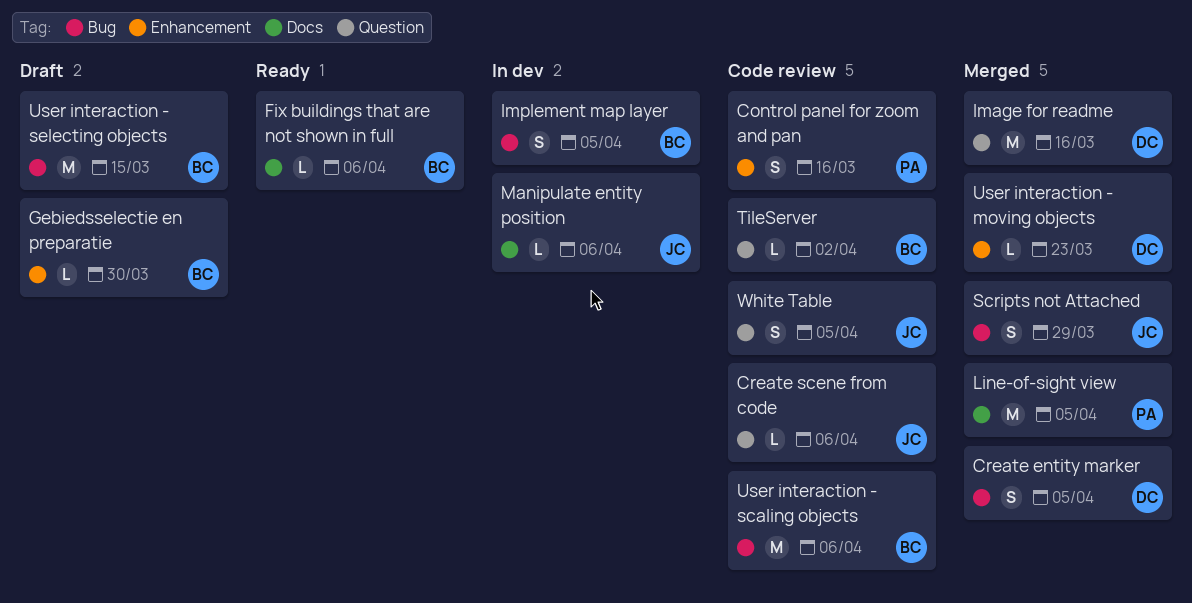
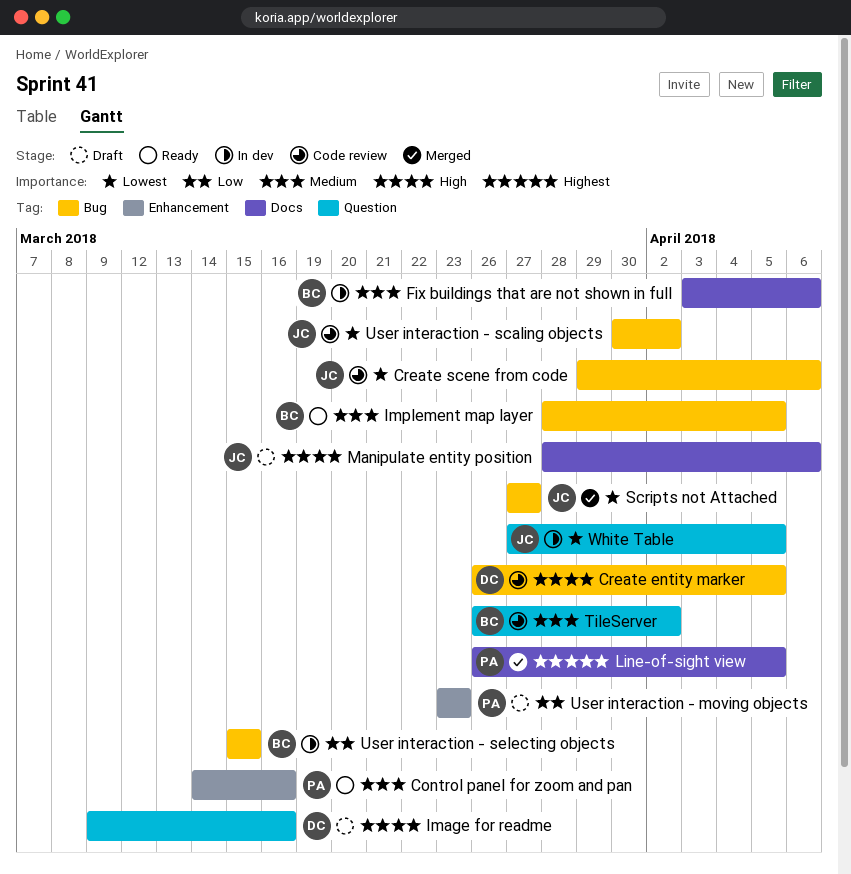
Control panel for zoom and pan, status: Code review -> Ready
Create entity marker, status: Merged -> Code review
Create scene from code, label: Question -> Bug
Fix buildings that are not shown in full, status: Ready -> In dev
Gebiedsselectie en preparatie: present -> none
Image for readme, status: Merged -> Draft
Implement map layer, status: In dev -> Ready
Manipulate entity position, status: In dev -> Draft
Scripts not Attached, due: Mar 29 -> Mar 27
User interaction - moving objects, status: Merged -> Draft
User interaction - moving objects, owner: DC -> PA
User interaction - scaling objects, owner: BC -> JC
User interaction - scaling objects, due: Apr 6 -> Apr 2
User interaction - selecting objects, status: Draft -> In dev
White Table, status: Code review -> In dev

